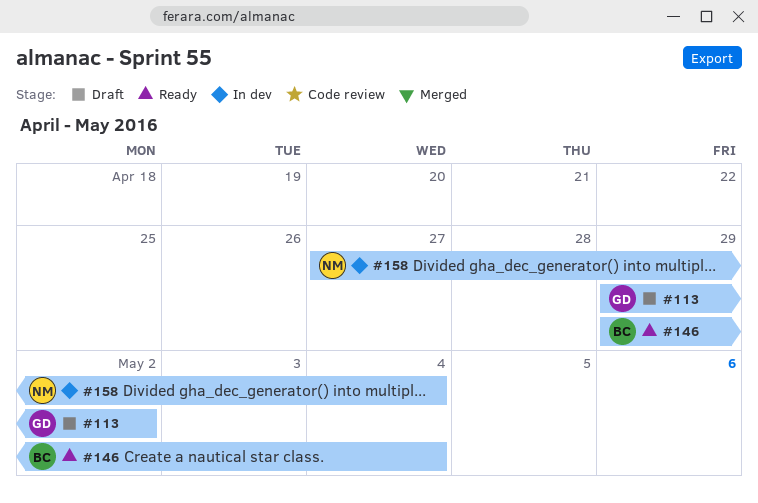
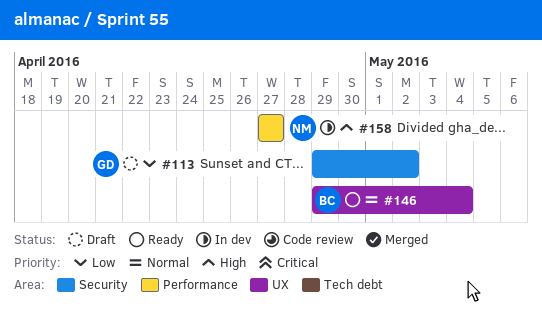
#158, due: May 4 -> Apr 27

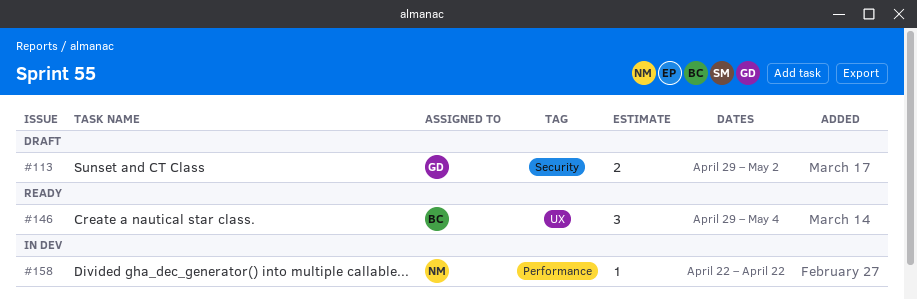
#158, start: Apr 27 -> Apr 22
#158, due: Apr 27 -> Apr 22

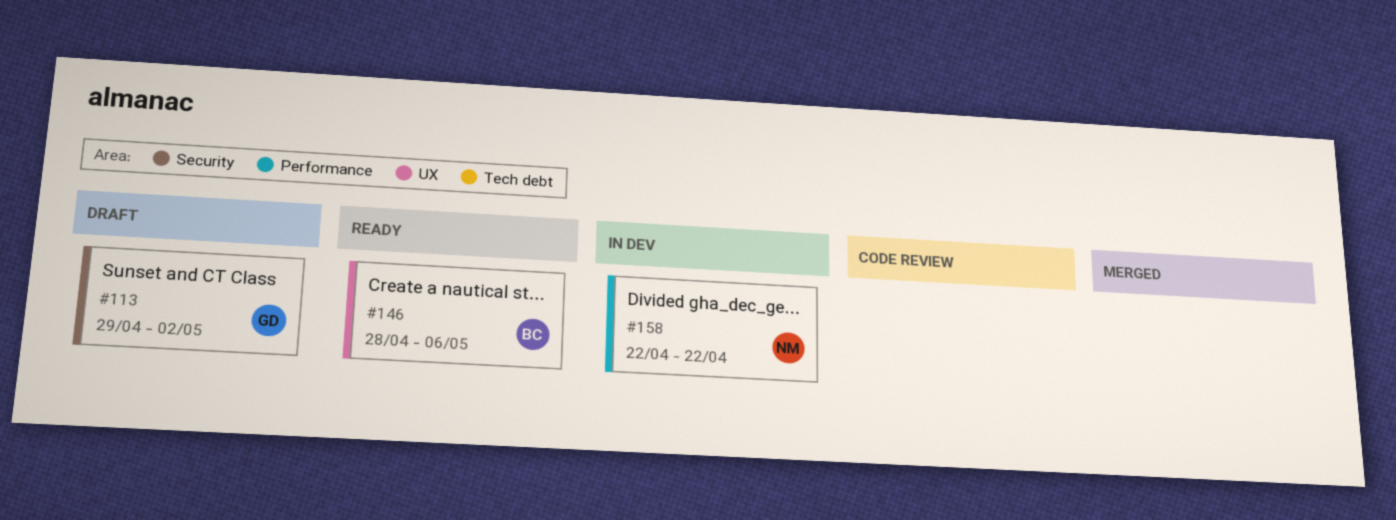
#146, start: Apr 29 -> Apr 28
#146, due: May 4 -> May 6

